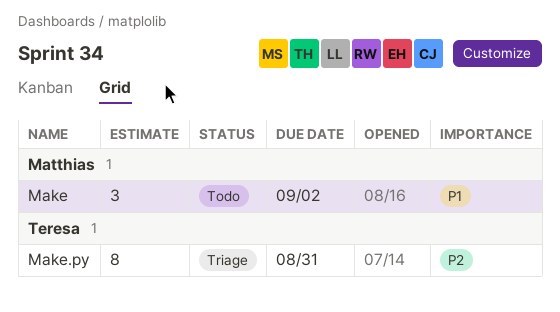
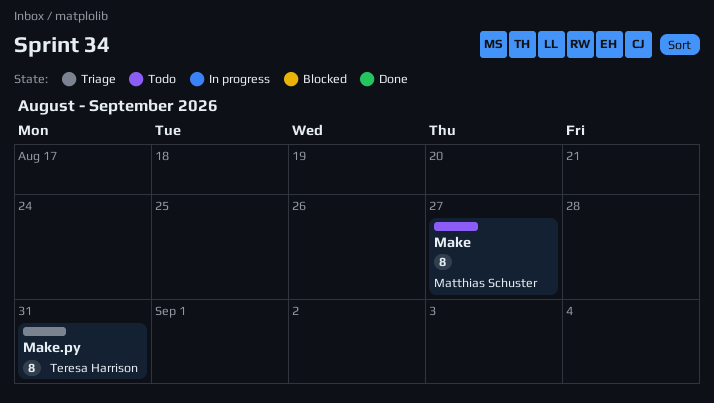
Make, estimate: 3 -> 8
Make, due: Sep 2 -> Aug 27

